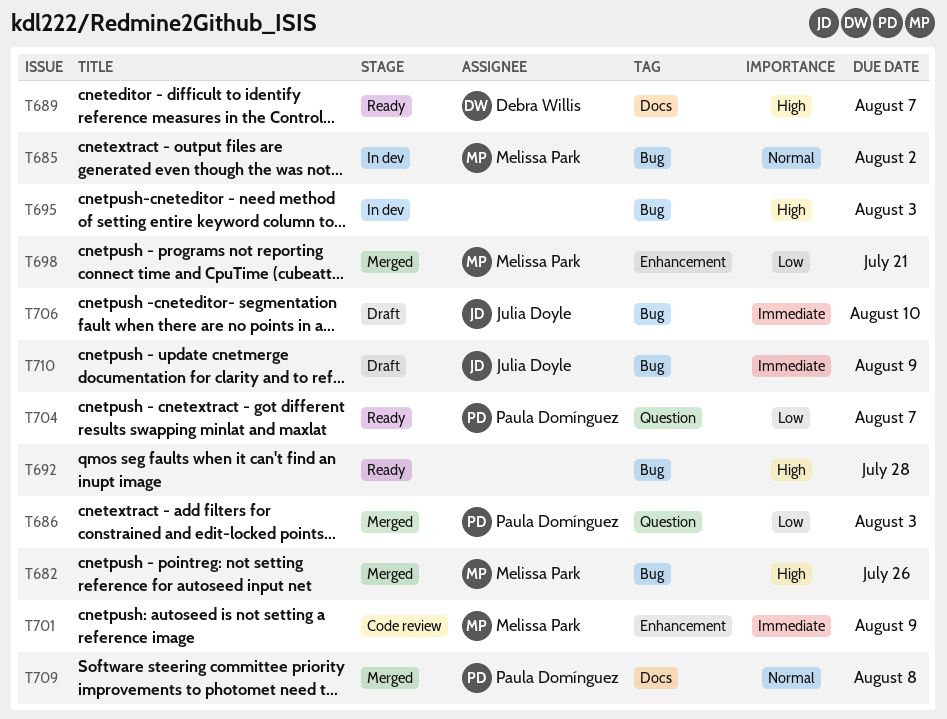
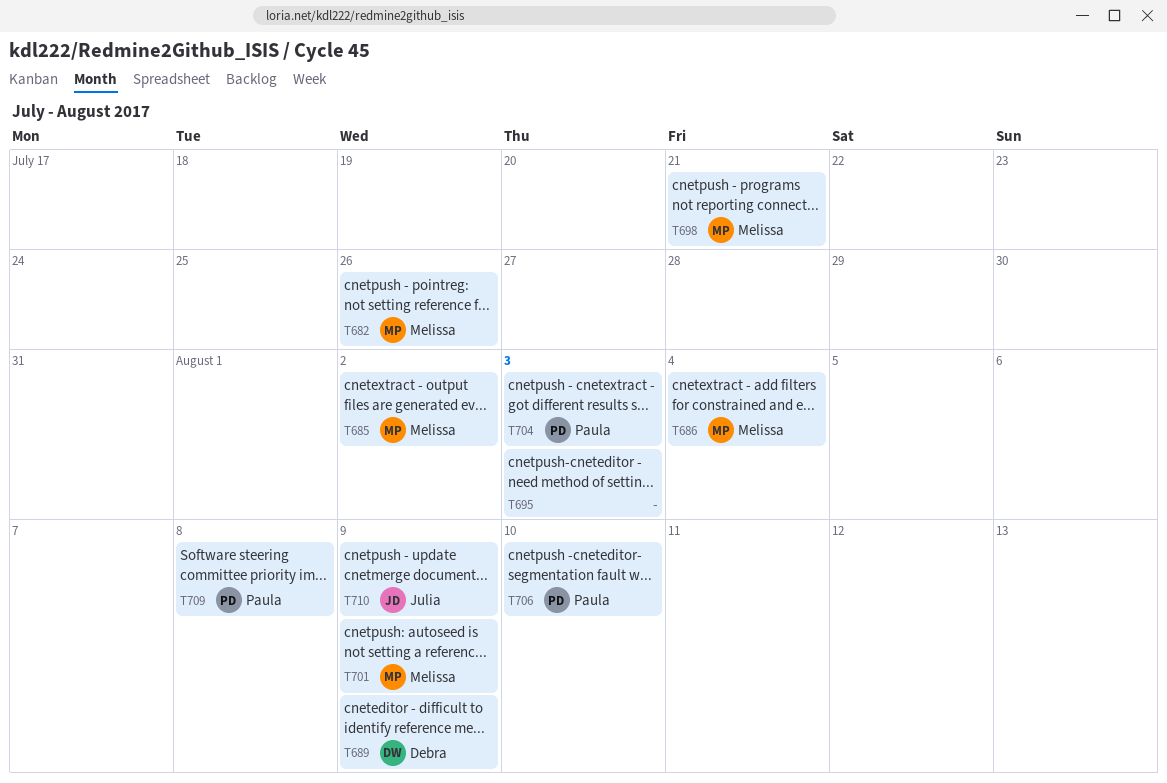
T686, owner: Paula Domínguez -> Melissa Park
T686, due: Aug 3 -> Aug 4
T689, due: Aug 7 -> Aug 9
T692: present -> none
T704, due: Aug 7 -> Aug 3
T706, owner: Julia Doyle -> Paula Domínguez

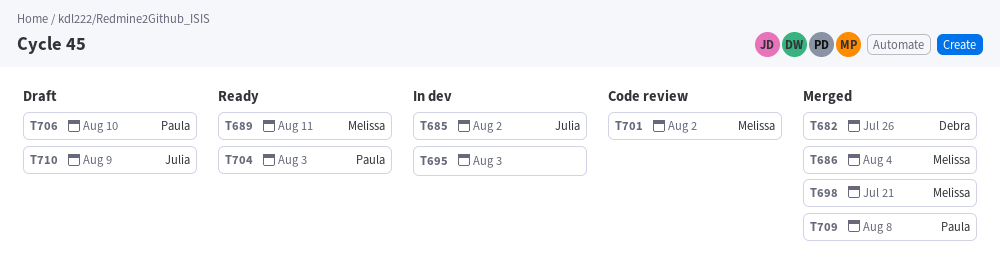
T682, owner: Melissa -> Debra
T685, owner: Melissa -> Julia
T689, owner: Debra -> Melissa
T689, due: Aug 9 -> Aug 11
T701, due: Aug 9 -> Aug 2

